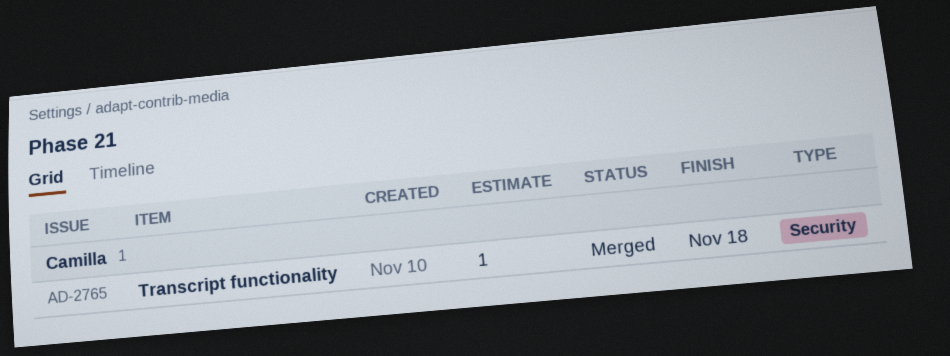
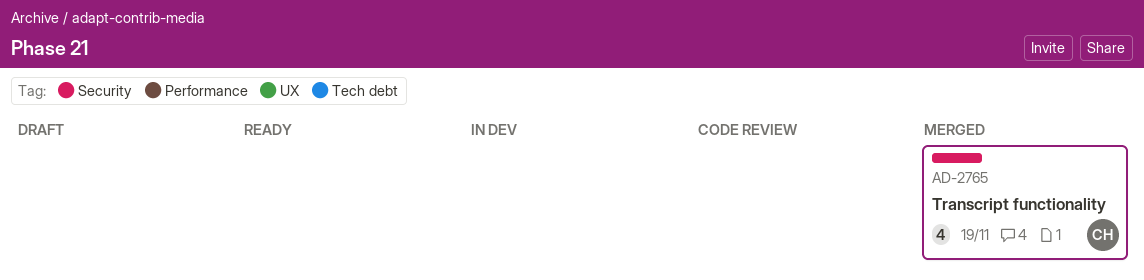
AD-2765, estimate: 1 -> 4
AD-2765, due: Nov 18 -> Nov 19

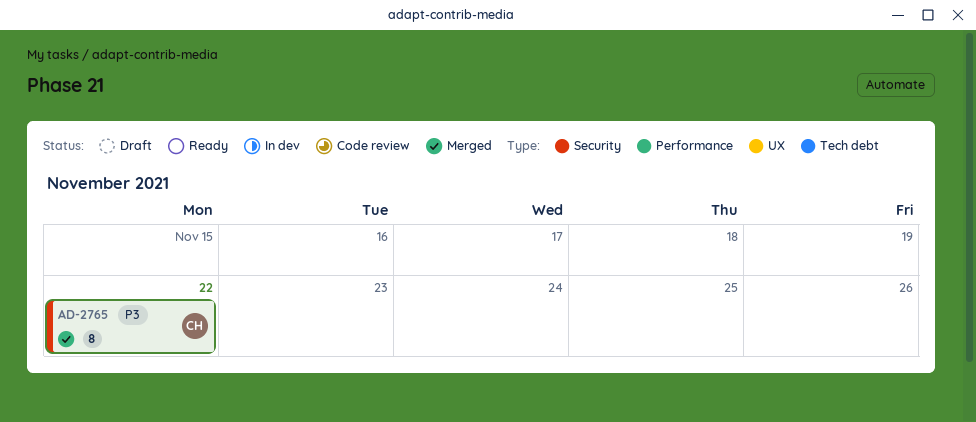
AD-2765, estimate: 4 -> 8
AD-2765, due: Nov 19 -> Nov 22

